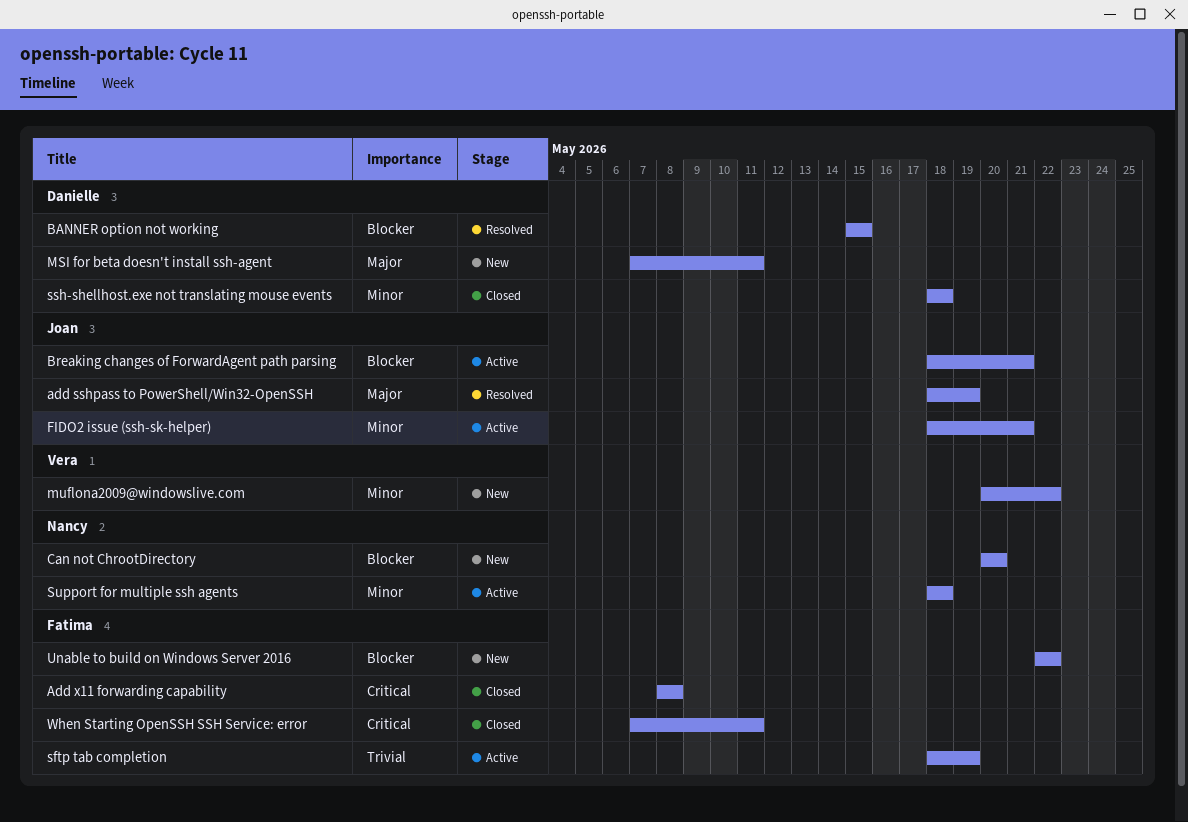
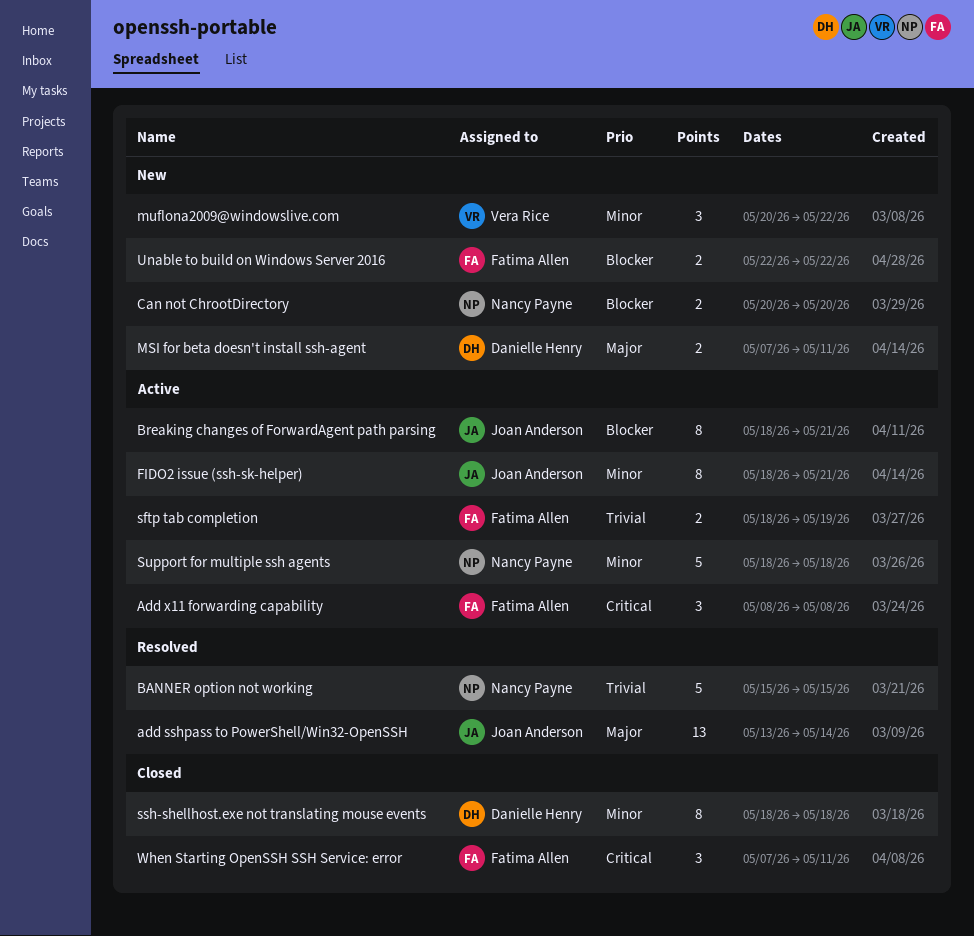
add sshpass to PowerShell/Win32-OpenSSH, start: May 18 -> May 13
add sshpass to PowerShell/Win32-OpenSSH, due: May 19 -> May 14
Add x11 forwarding capability, status: Closed -> Active
BANNER option not working, owner: Danielle Henry -> Nancy Payne
BANNER option not working, priority: Blocker -> Trivial

